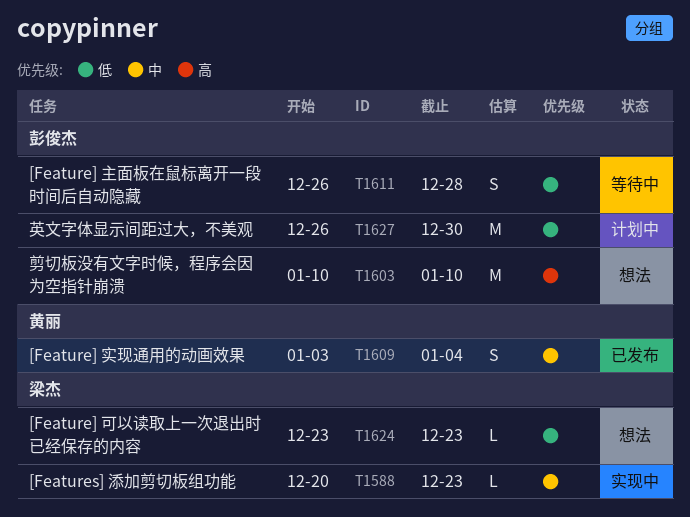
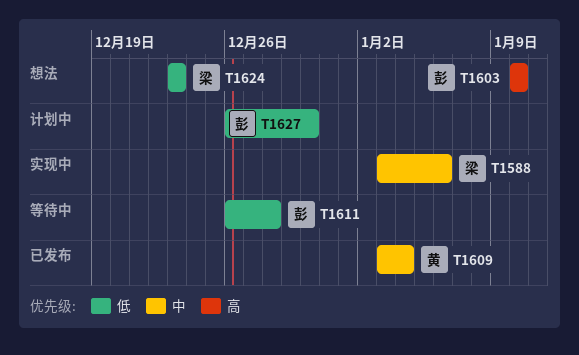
T1588, start: Dec 20 -> Jan 3
T1588, due: Dec 23 -> Jan 6

